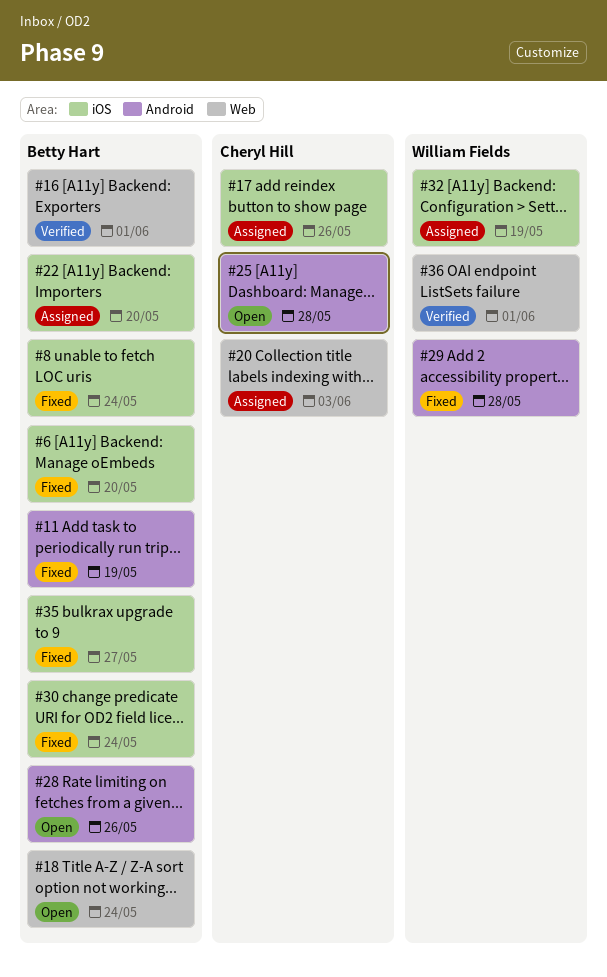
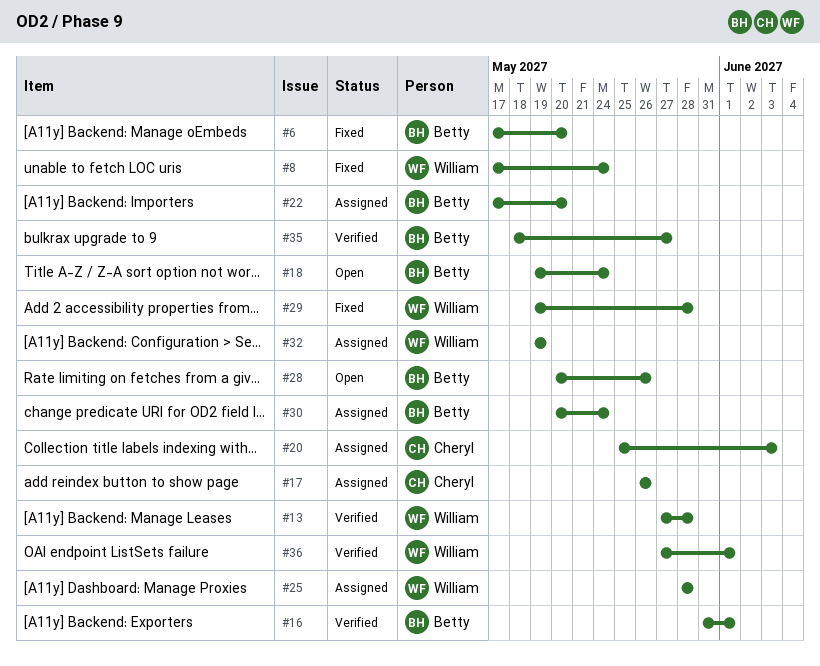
#8, owner: Betty Hart -> William Fields
#11: present -> none
#13: none -> present
#25, status: Open -> Assigned
#25, owner: Cheryl Hill -> William Fields
#30, status: Fixed -> Assigned
#35, status: Fixed -> Verified

